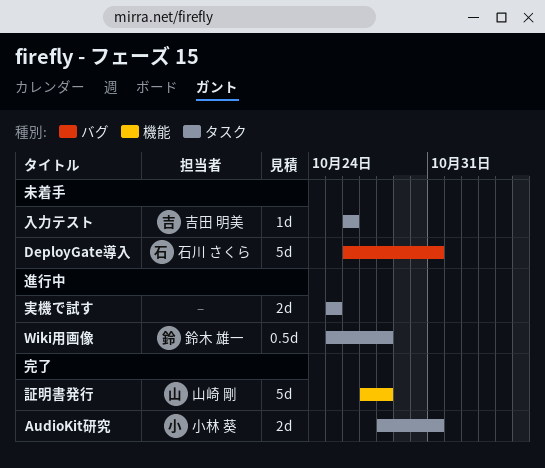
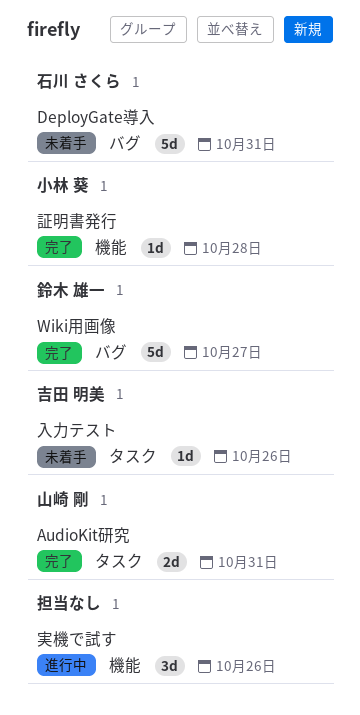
AudioKit研究, owner: 小林 葵 -> 山崎 剛
Wiki用画像, status: 進行中 -> 完了
Wiki用画像, label: タスク -> バグ
Wiki用画像, estimate: 0.5d -> 5d
Wiki用画像, due: Oct 28 -> Oct 27
実機で試す, label: タスク -> 機能
実機で試す, estimate: 2d -> 3d
実機で試す, due: Oct 25 -> Oct 26
証明書発行, owner: 山崎 剛 -> 小林 葵
証明書発行, estimate: 5d -> 1d

